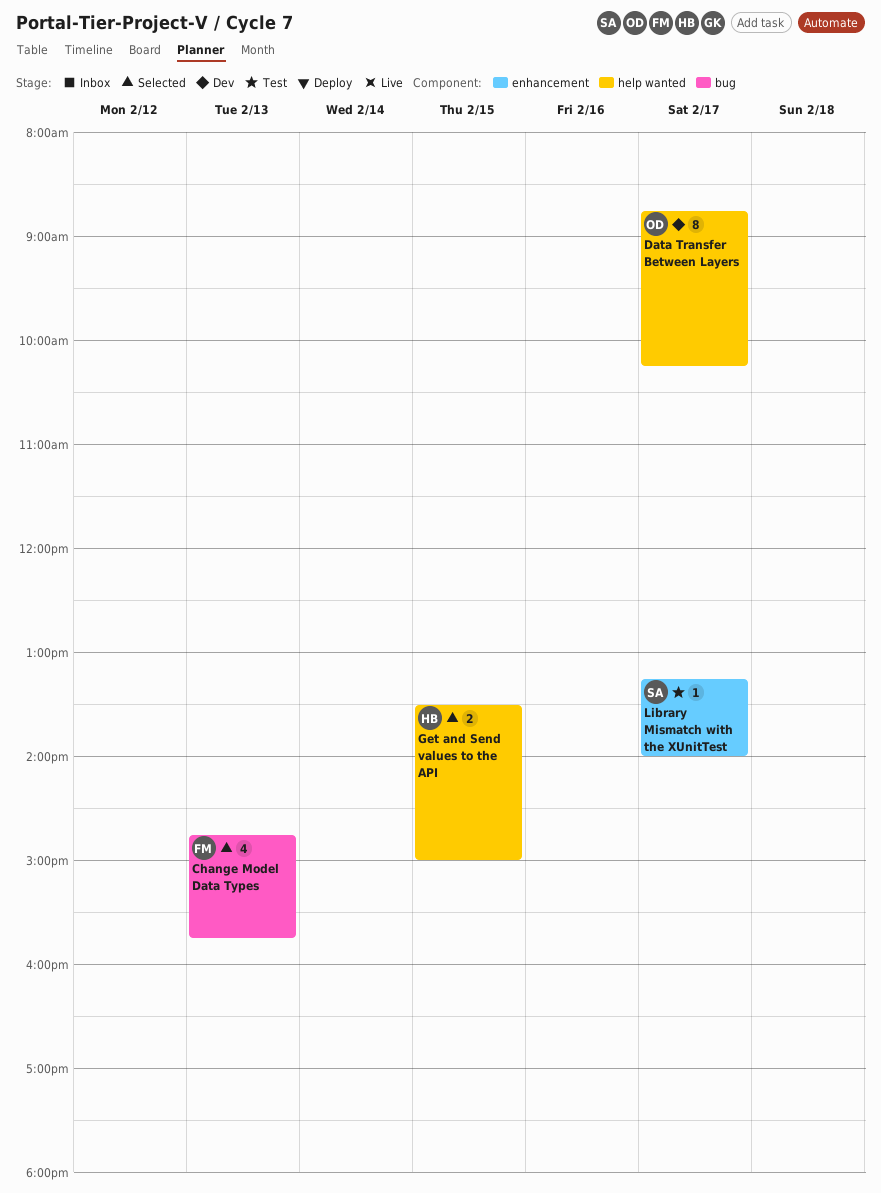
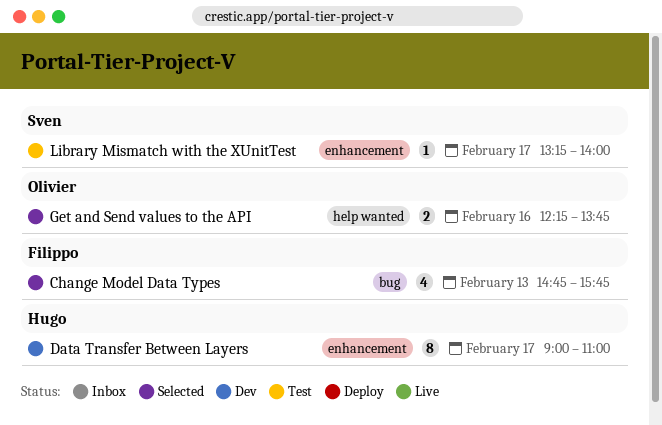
Data Transfer Between Layers, owner: Olivier -> Hugo
Data Transfer Between Layers, label: help wanted -> enhancement
Data Transfer Between Layers, begins: 08:45 -> 09:00
Data Transfer Between Layers, ends: 10:15 -> 11:00
Get and Send values to the API, owner: Hugo -> Olivier
Get and Send values to the API, day: Feb 15 -> Feb 16
Get and Send values to the API, begins: 13:30 -> 12:15
Get and Send values to the API, ends: 15:00 -> 13:45

